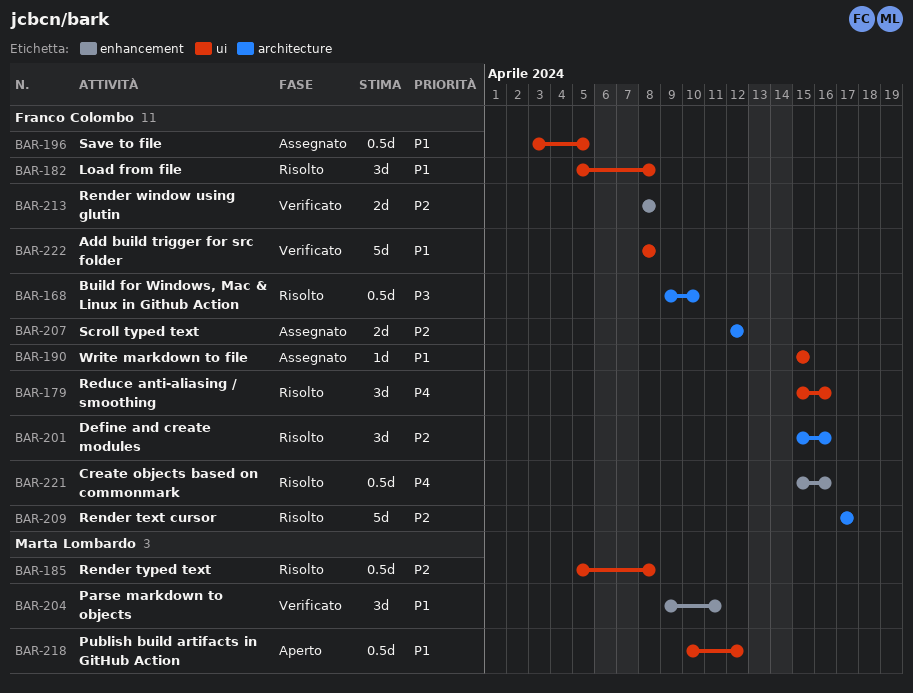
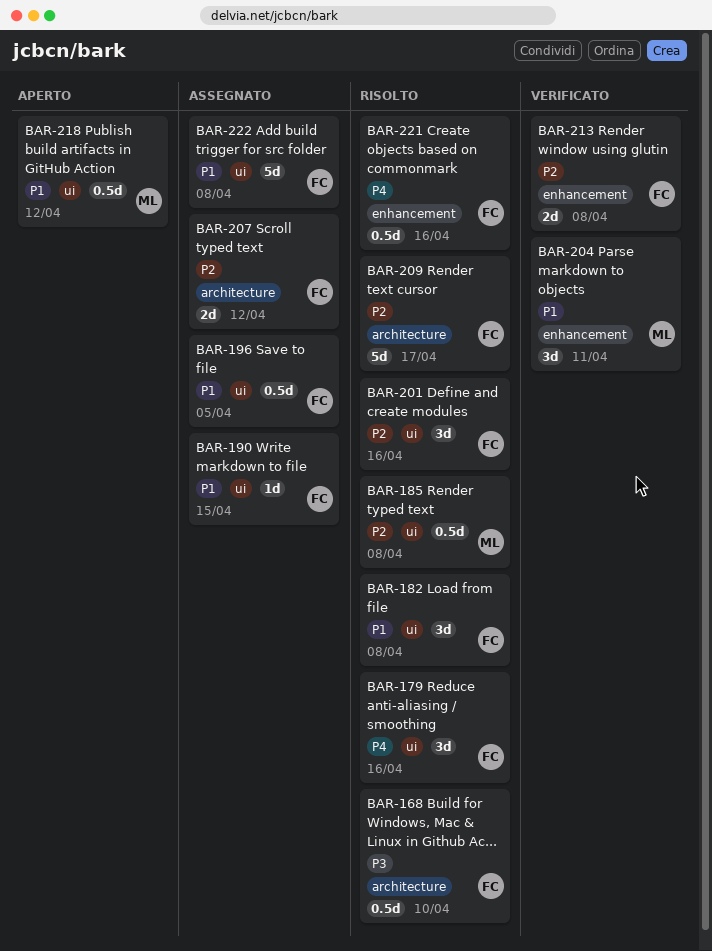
BAR-201, label: architecture -> ui
BAR-222, status: Verificato -> Assegnato

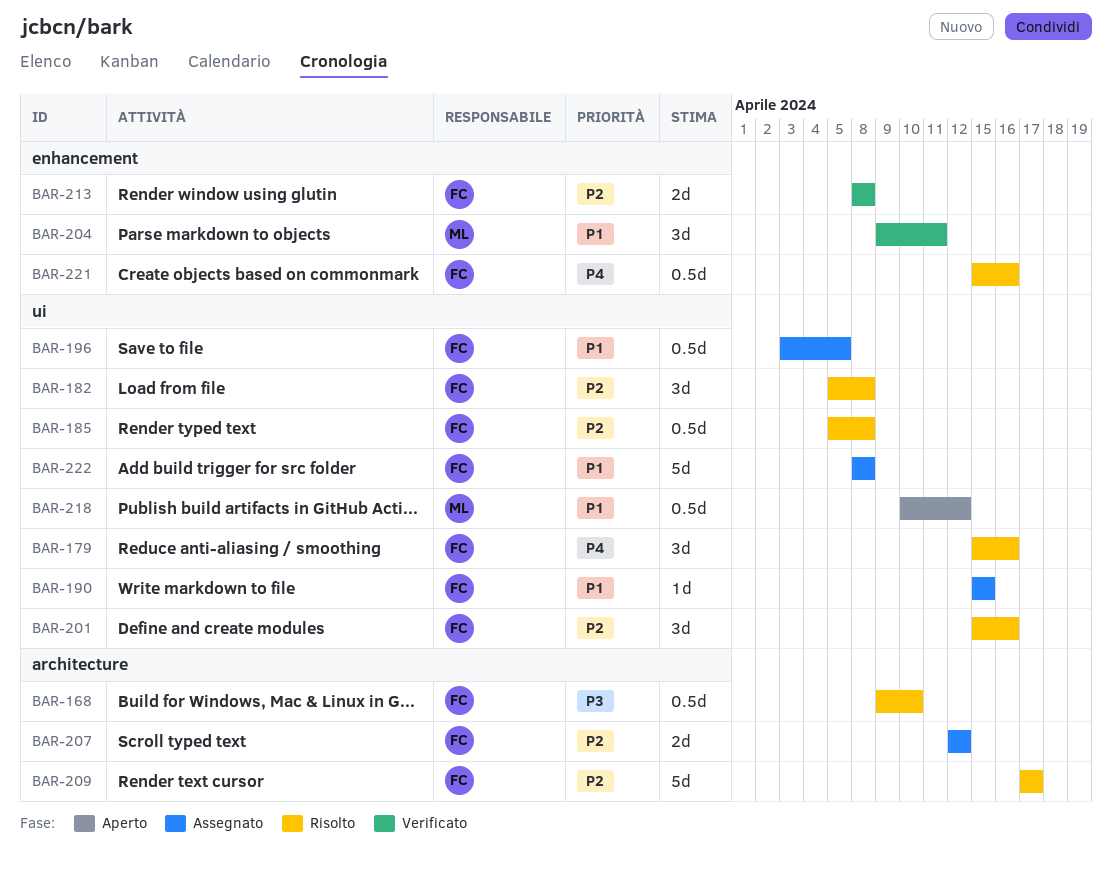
BAR-182, priority: P1 -> P2
BAR-185, owner: ML -> FC

